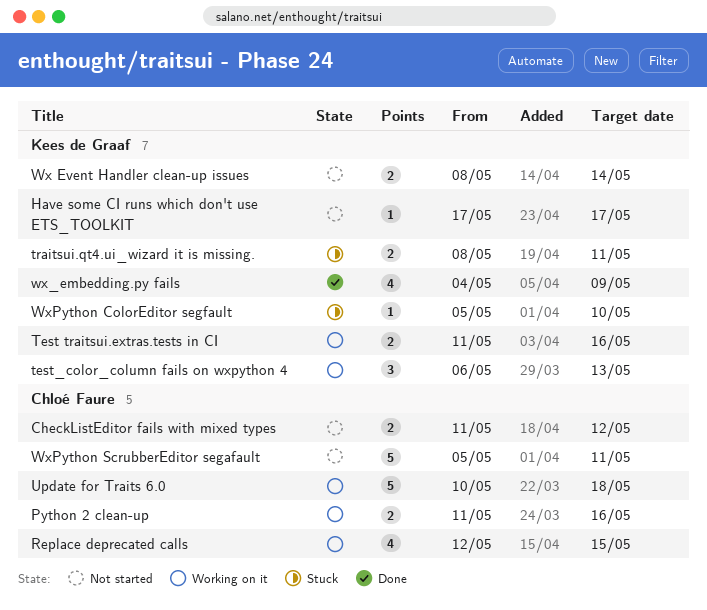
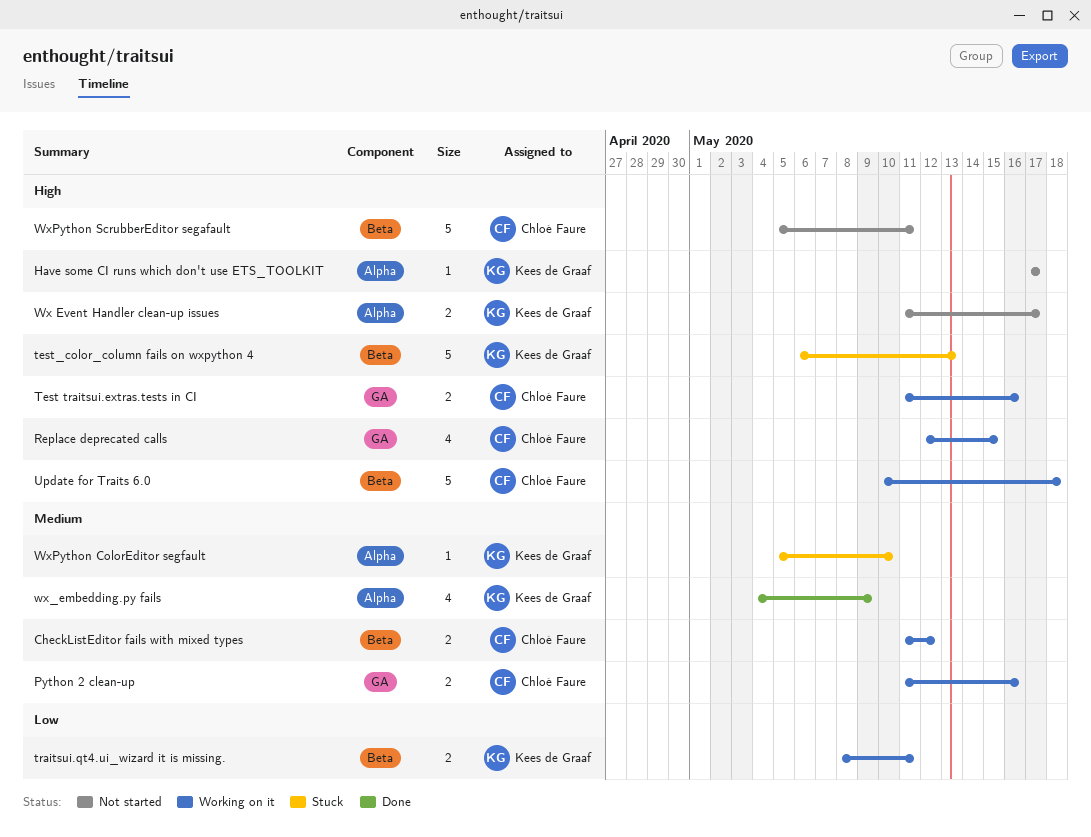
CheckListEditor fails with mixed types, status: Not started -> Working on it
Test traitsui.extras.tests in CI, owner: Kees de Graaf -> Chloé Faure
test_color_column fails on wxpython 4, status: Working on it -> Stuck
test_color_column fails on wxpython 4, estimate: 3 -> 5
traitsui.qt4.ui_wizard it is missing., status: Stuck -> Working on it
Wx Event Handler clean-up issues, start: May 8 -> May 11
Wx Event Handler clean-up issues, due: May 14 -> May 17

